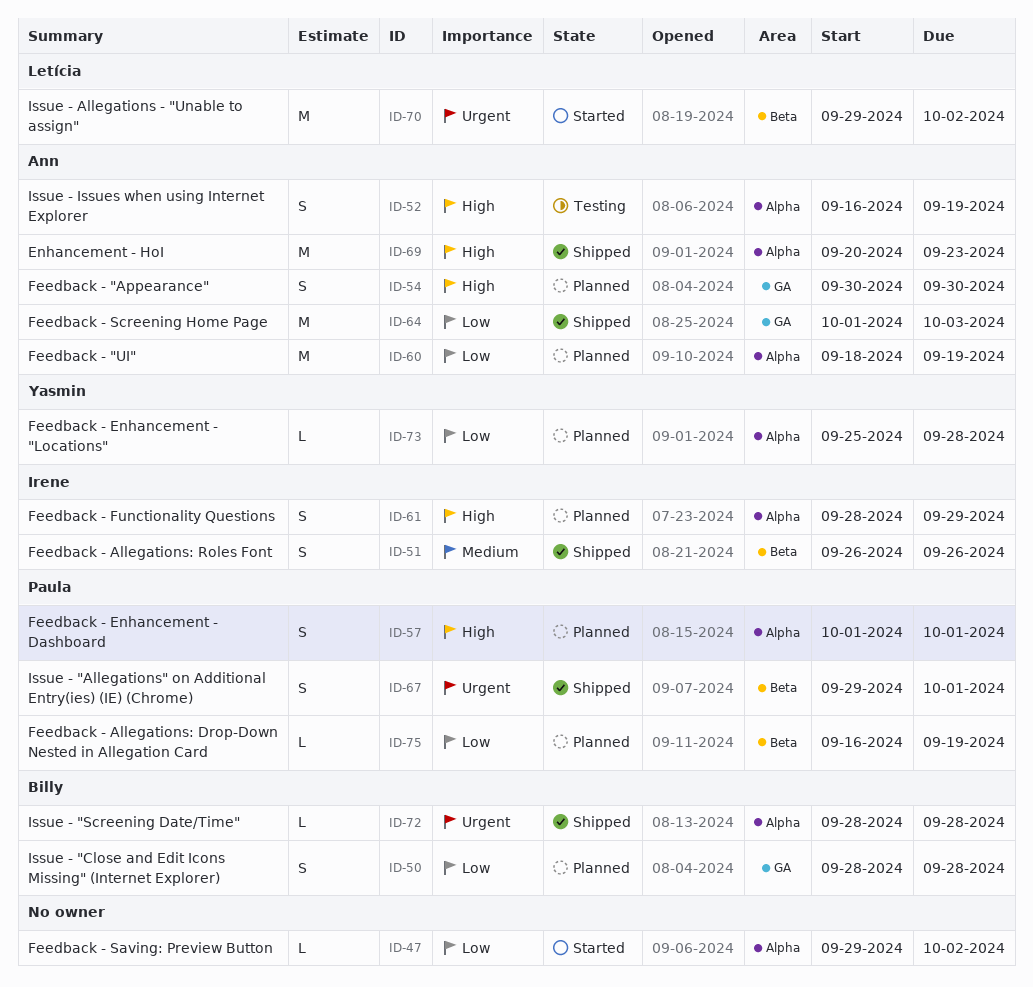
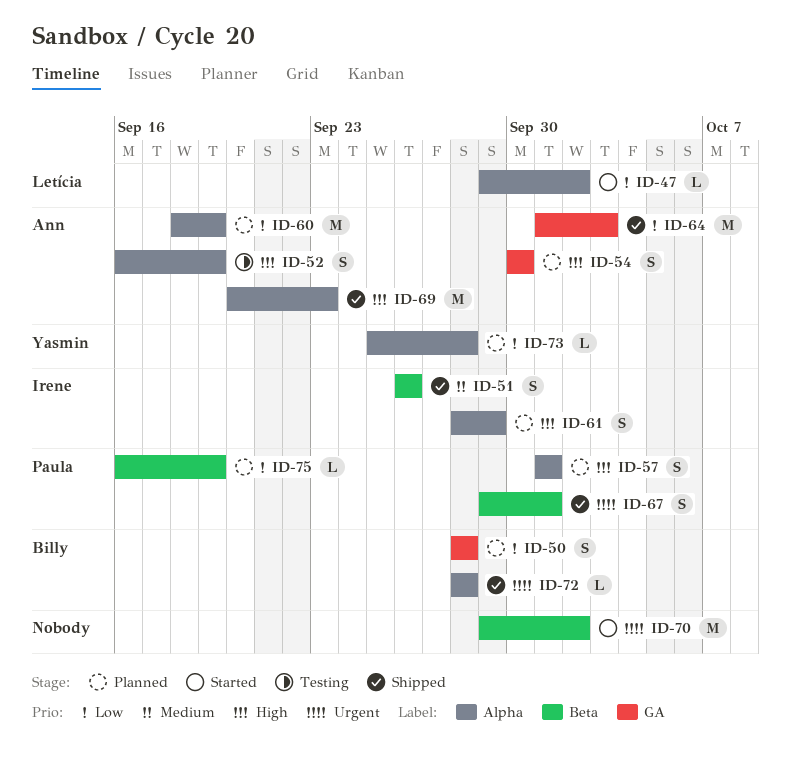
ID-47, owner: none -> Letícia
ID-70, owner: Letícia -> none

